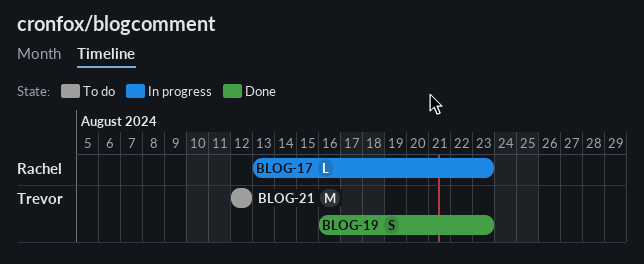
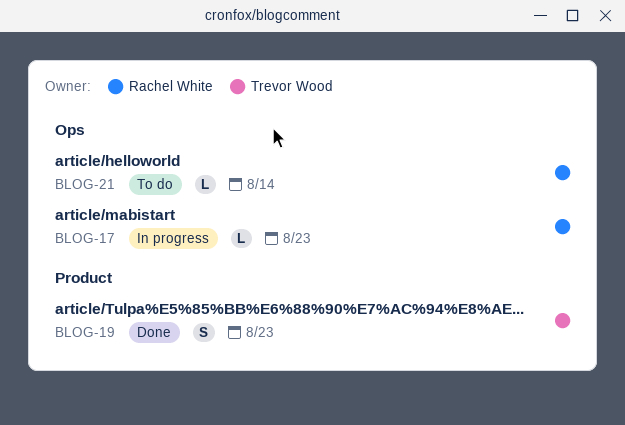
BLOG-21, owner: Trevor Wood -> Rachel White
BLOG-21, estimate: M -> L
BLOG-21, due: Aug 12 -> Aug 14

